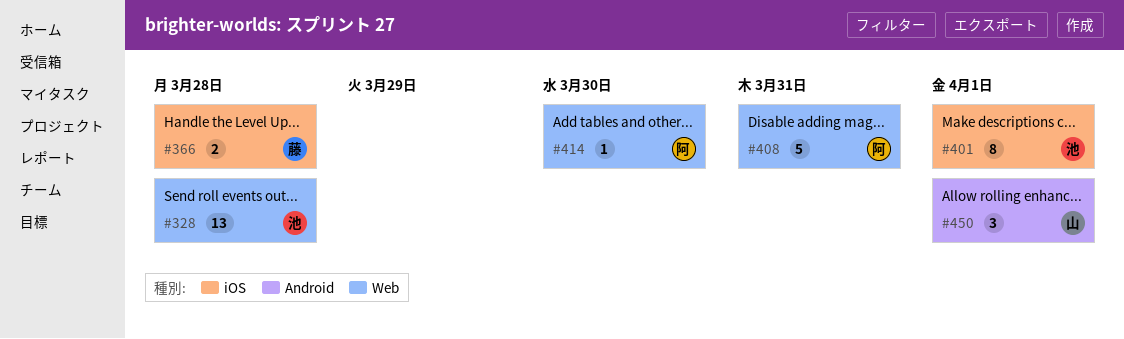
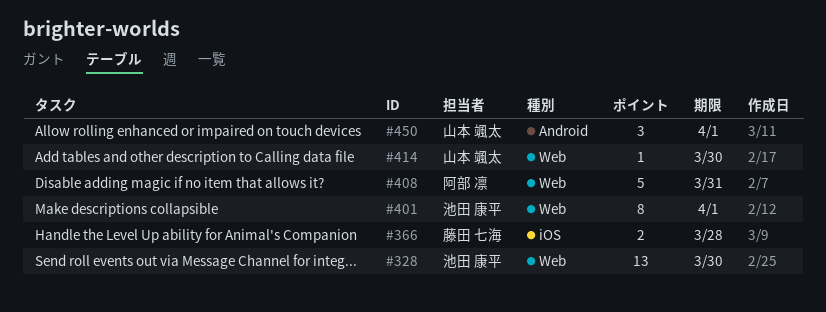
#328, due: Mar 28 -> Mar 30
#401, label: iOS -> Web
#414, owner: 阿部 凛 -> 山本 颯太

